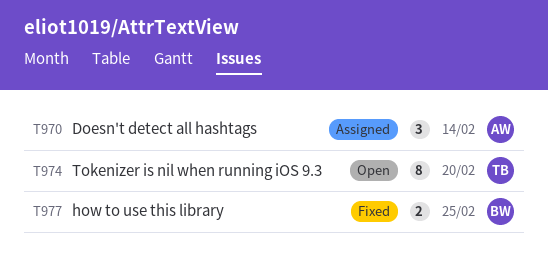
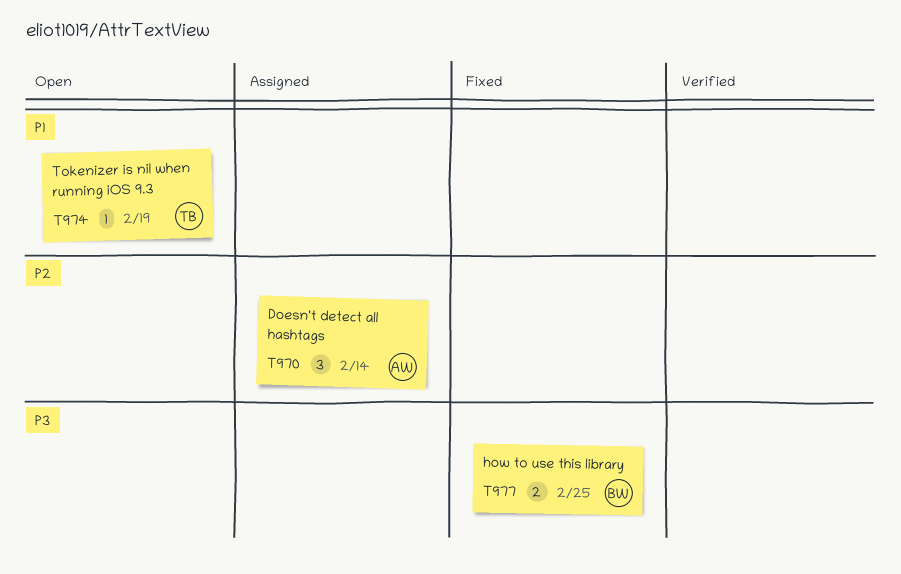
T974, estimate: 8 -> 1
T974, due: Feb 20 -> Feb 19

